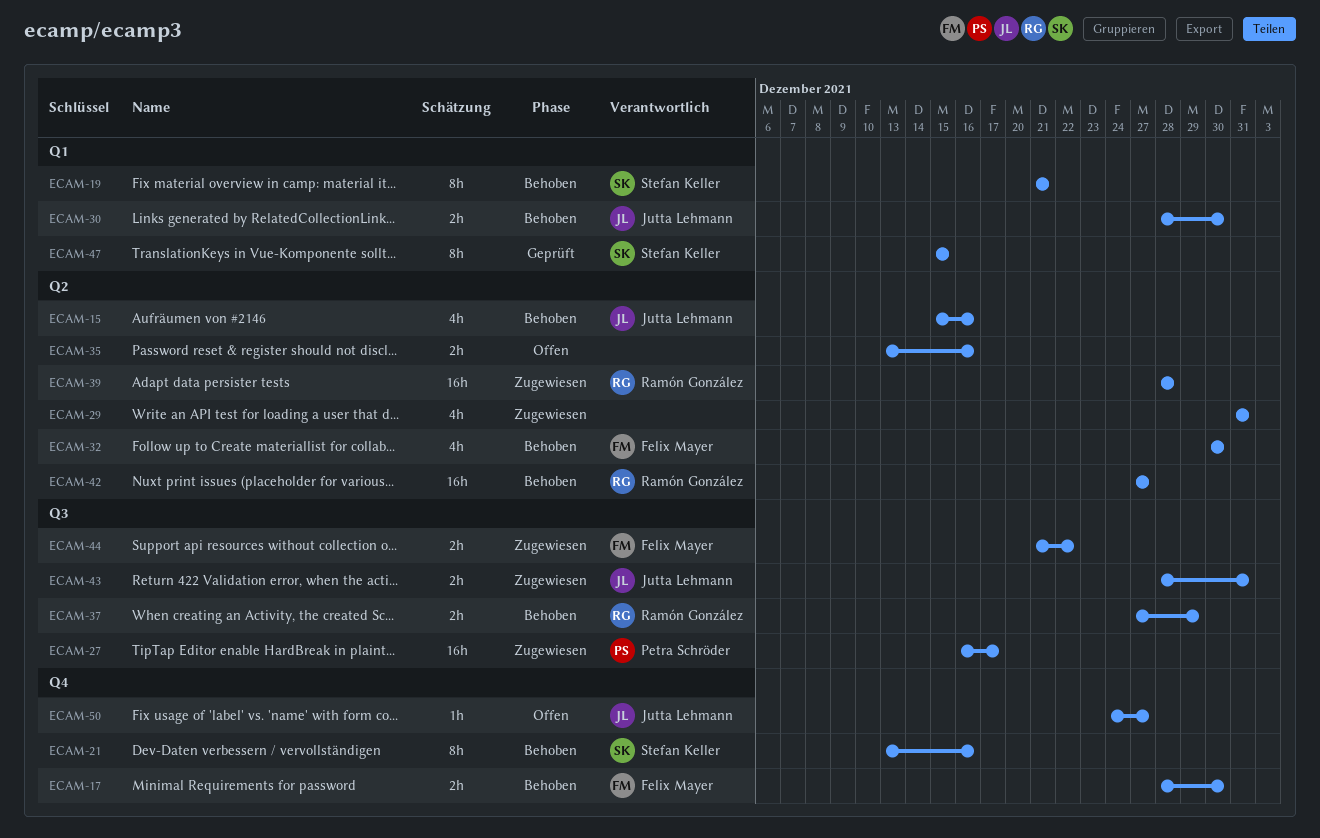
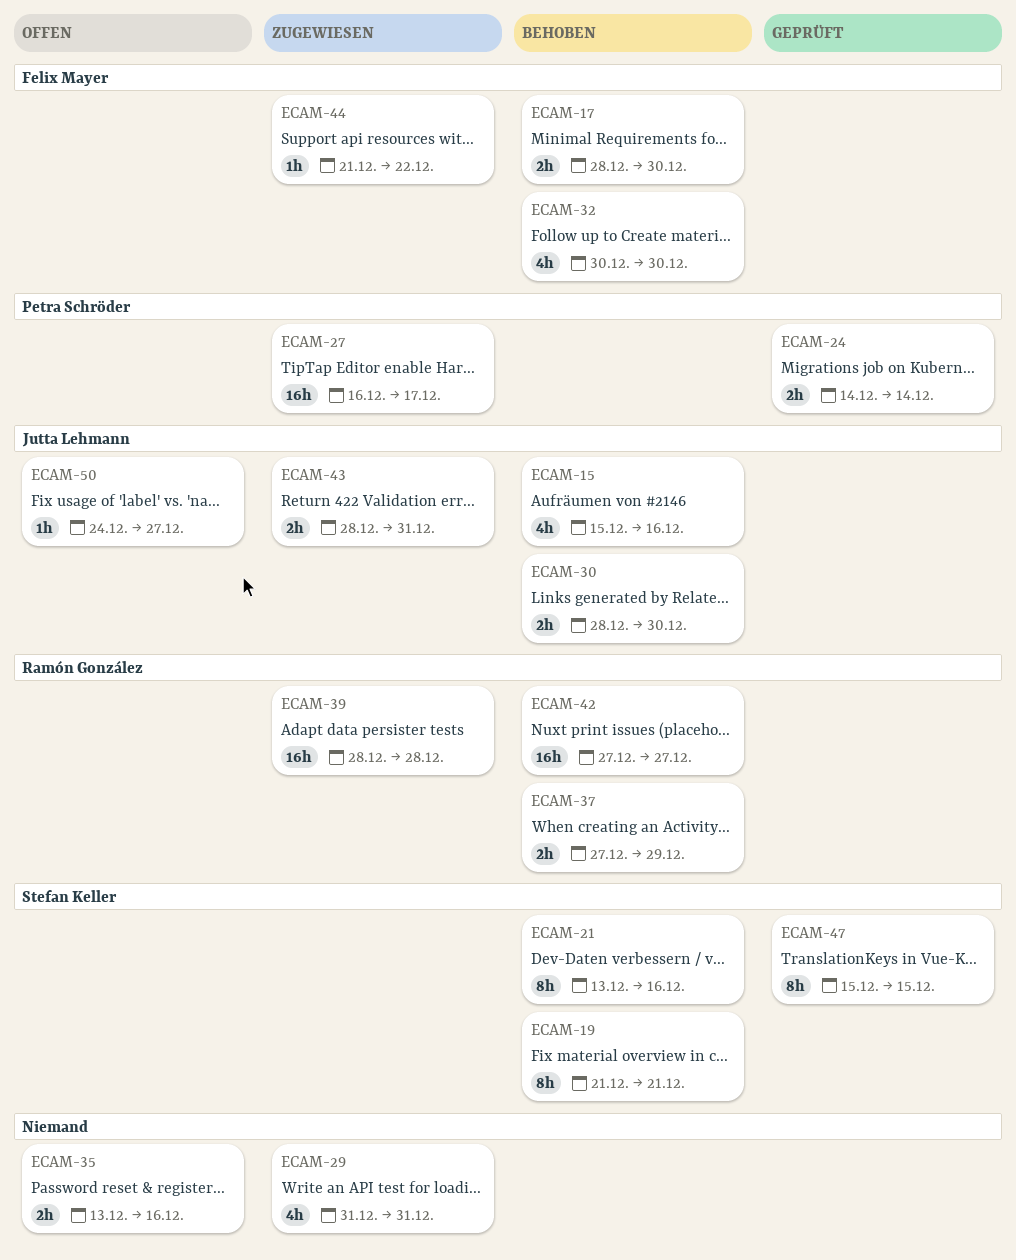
ECAM-24: none -> present
ECAM-44, estimate: 2h -> 1h

